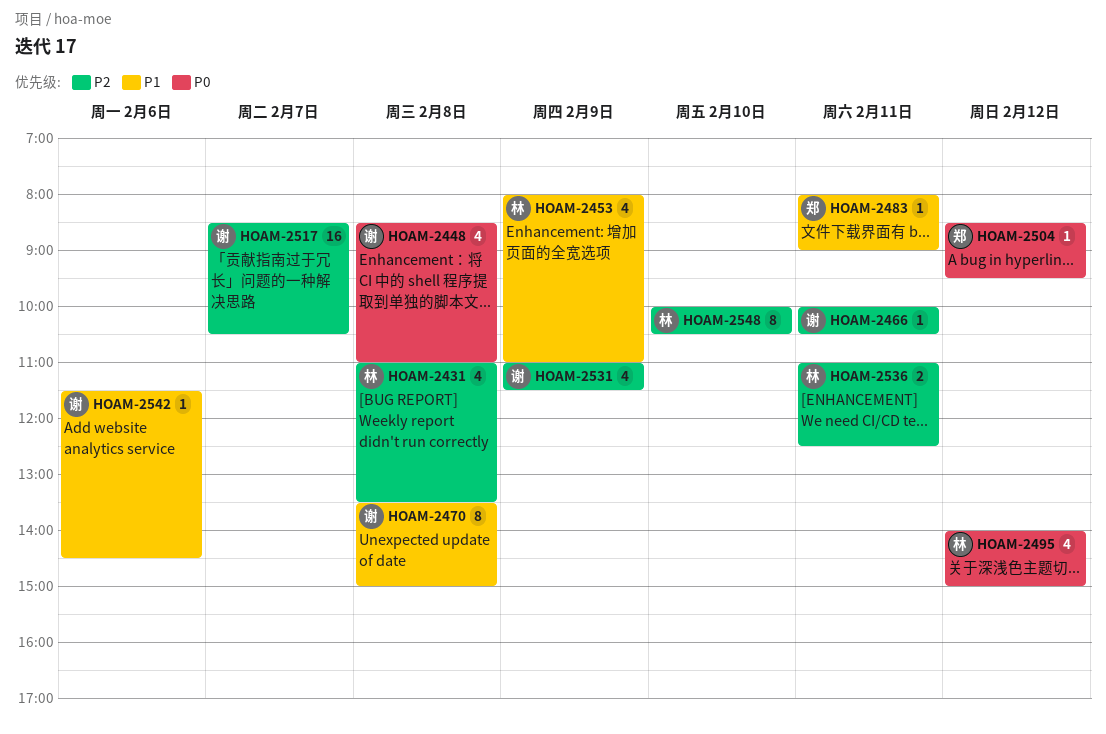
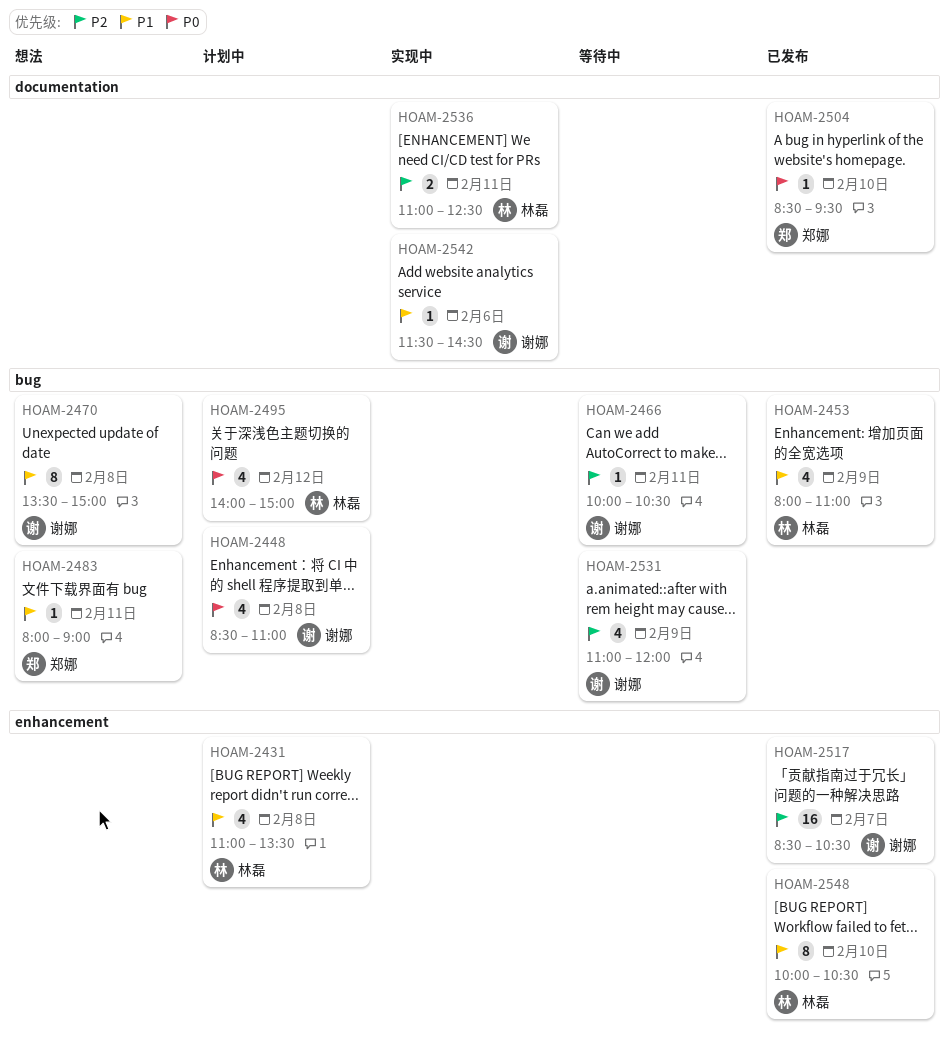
HOAM-2431, priority: P2 -> P1
HOAM-2504, day: Feb 12 -> Feb 10
HOAM-2531, ends: 11:30 -> 12:00
HOAM-2548, priority: P2 -> P1

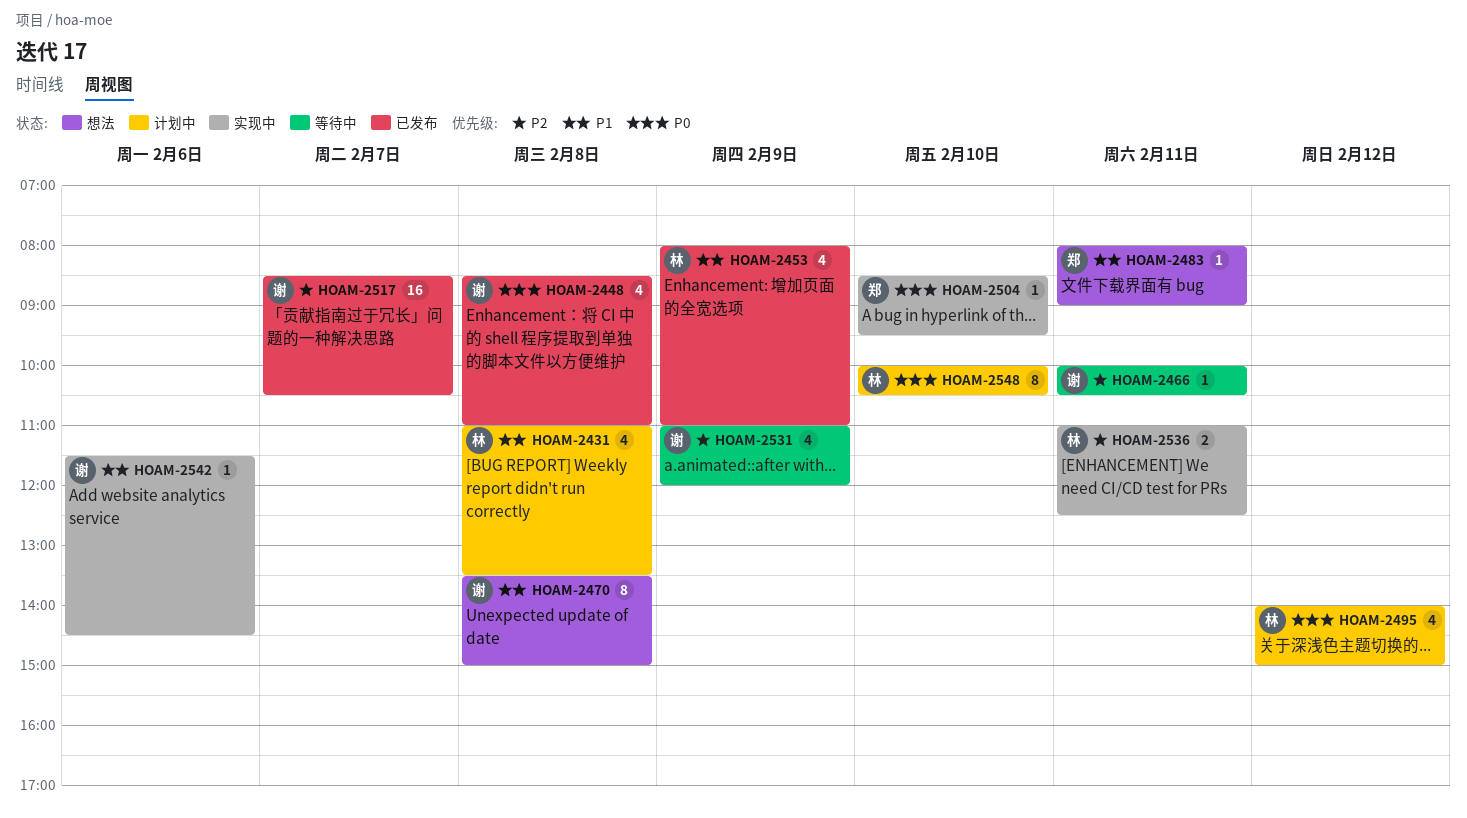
HOAM-2448, status: 计划中 -> 已发布
HOAM-2504, status: 已发布 -> 实现中
HOAM-2548, status: 已发布 -> 计划中
HOAM-2548, priority: P1 -> P0

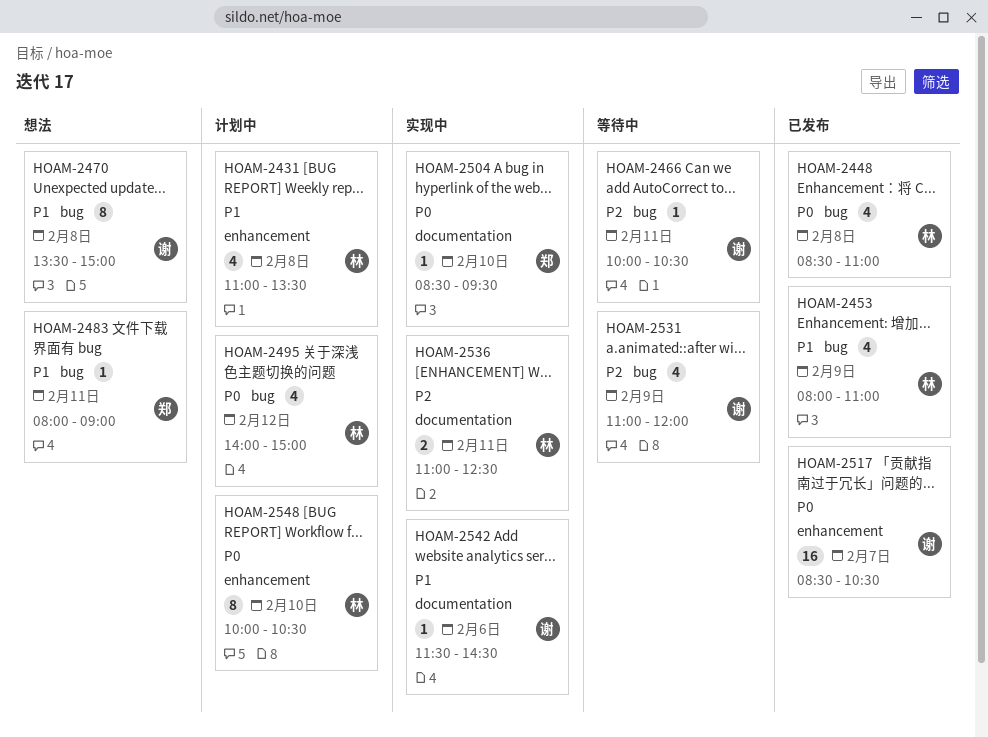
HOAM-2448, owner: 谢 -> 林
HOAM-2517, priority: P2 -> P0

